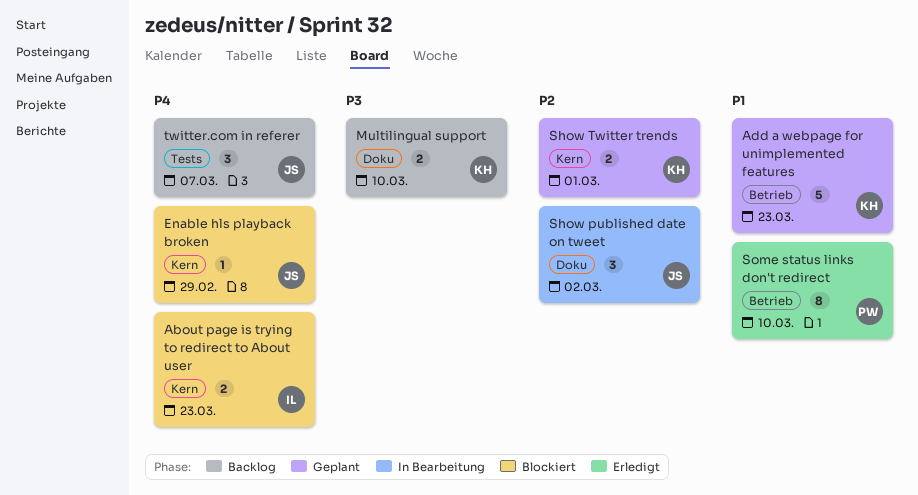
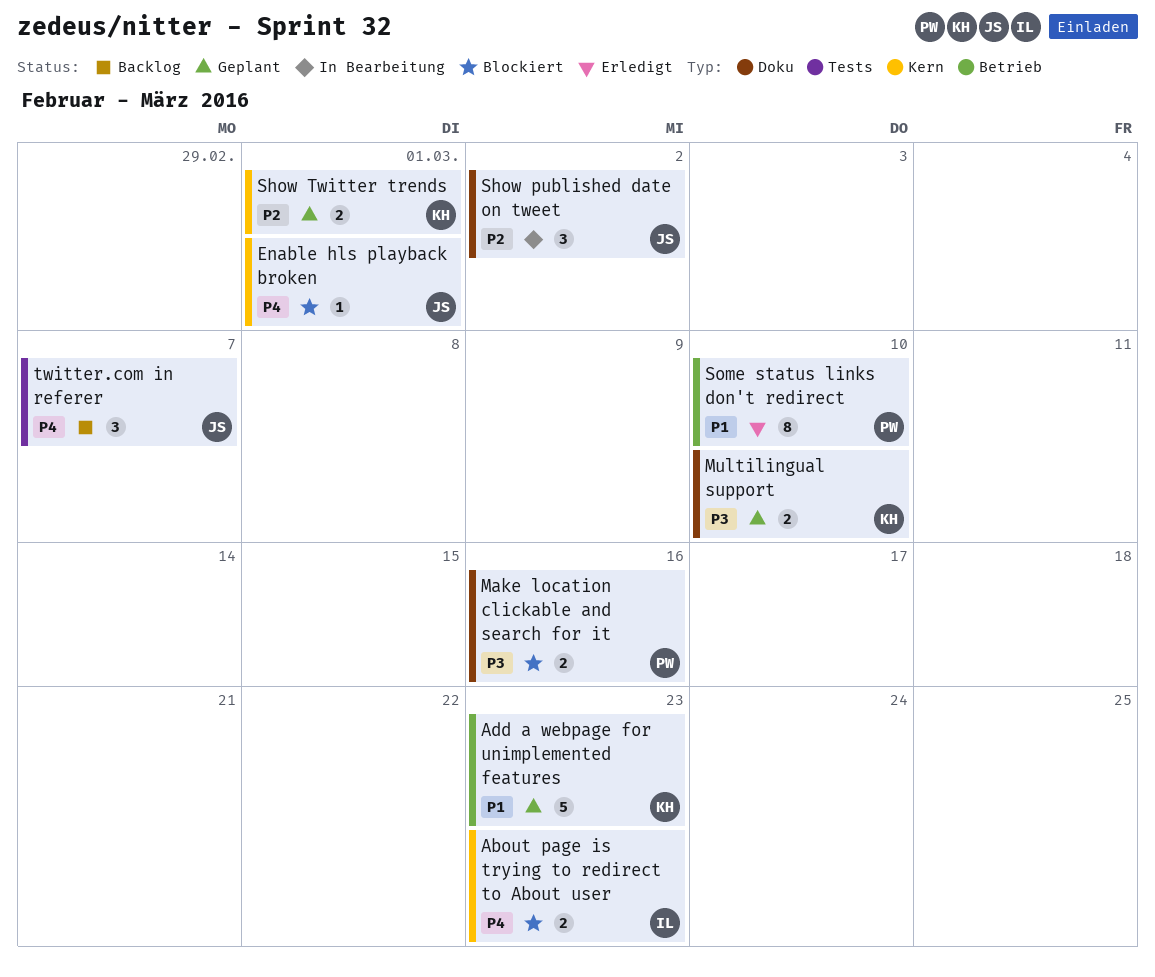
Enable hls playback broken, due: Feb 29 -> Mar 1
Make location clickable and search for it: none -> present
Multilingual support, status: Backlog -> Geplant

